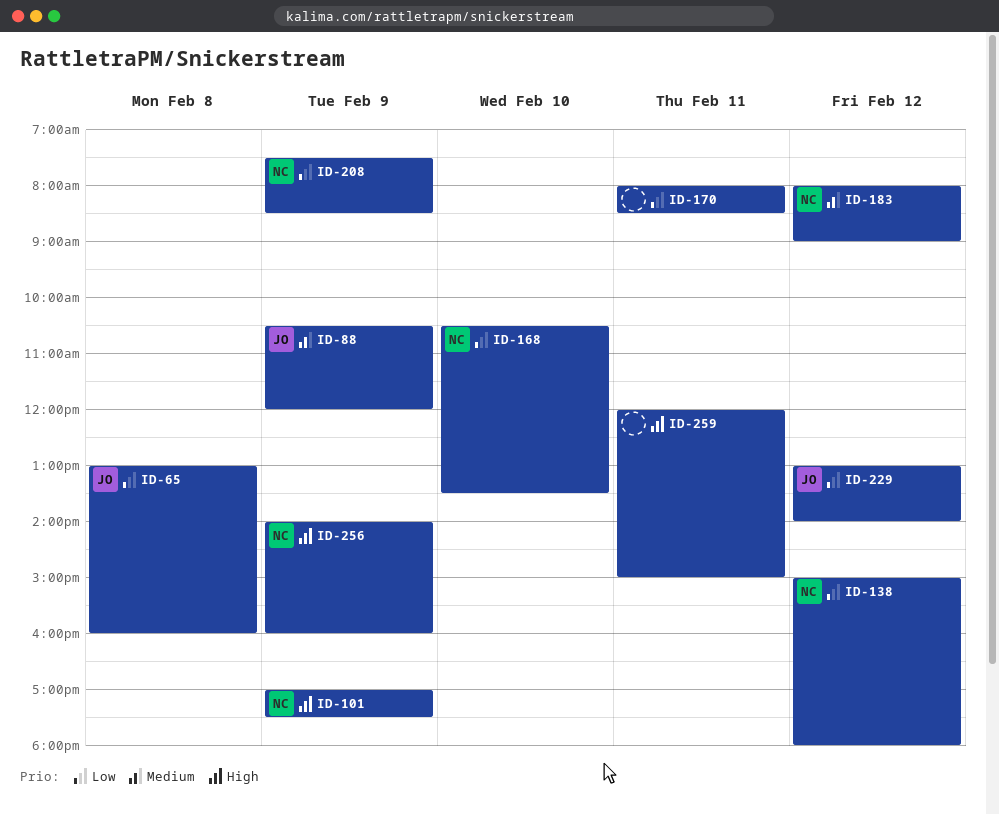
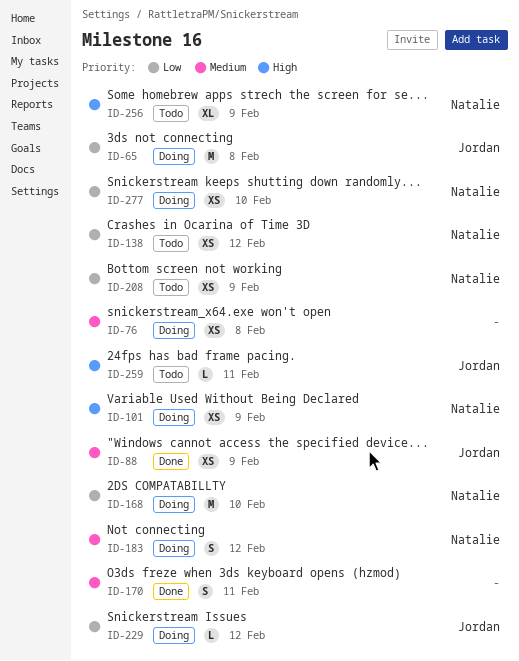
ID-76: none -> present
ID-170, priority: Low -> Medium
ID-259, owner: none -> Jordan
ID-277: none -> present

